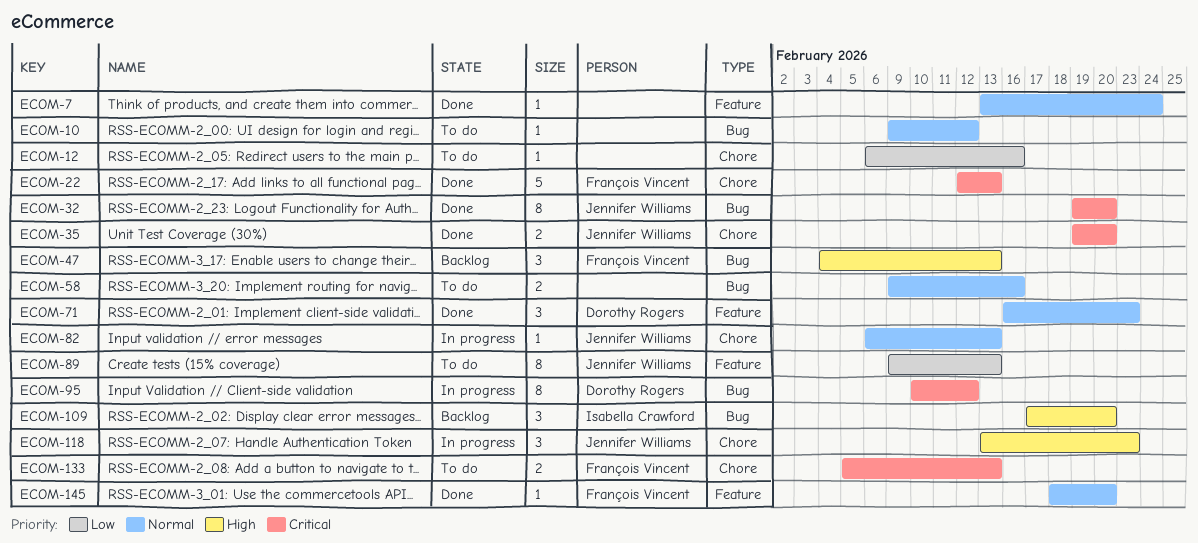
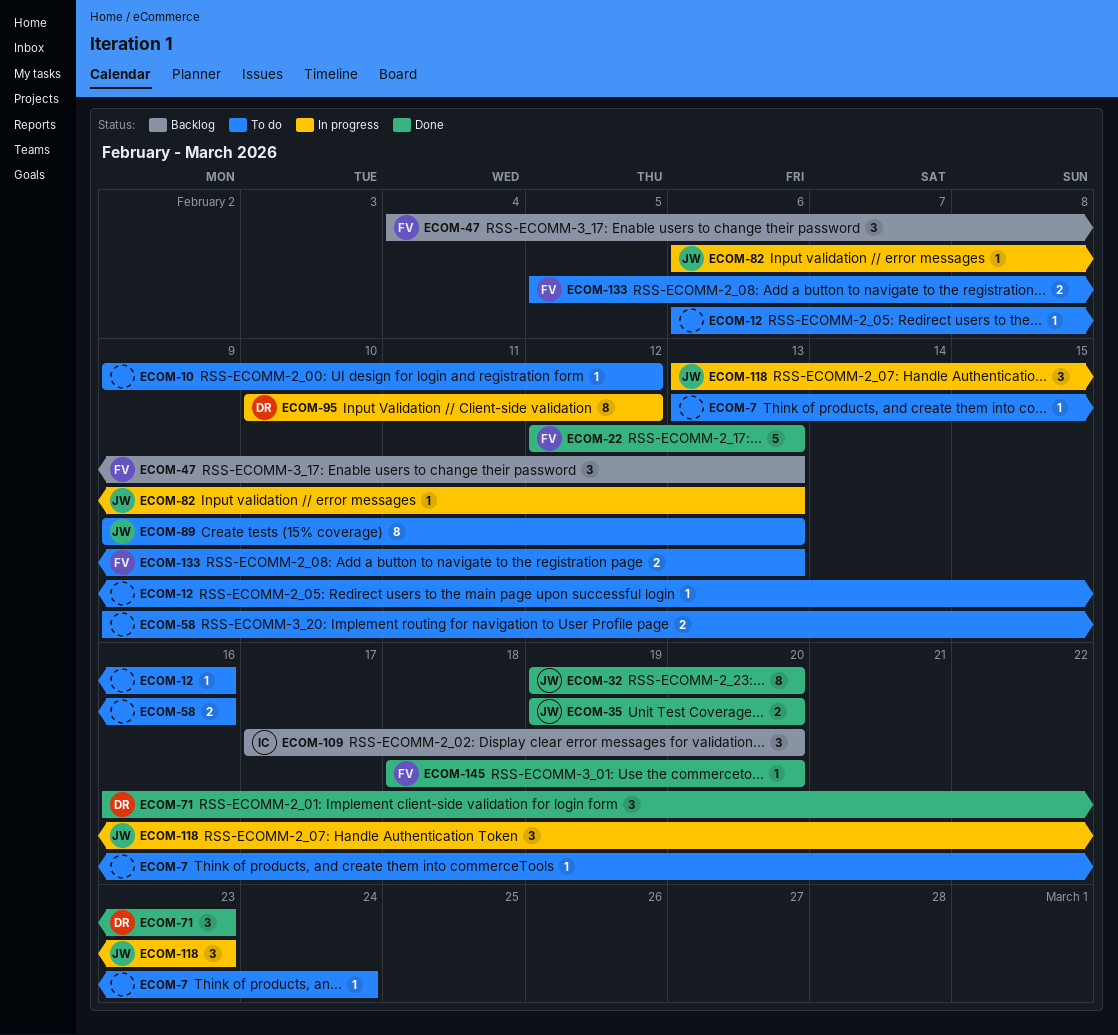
ECOM-7, status: Done -> To do

